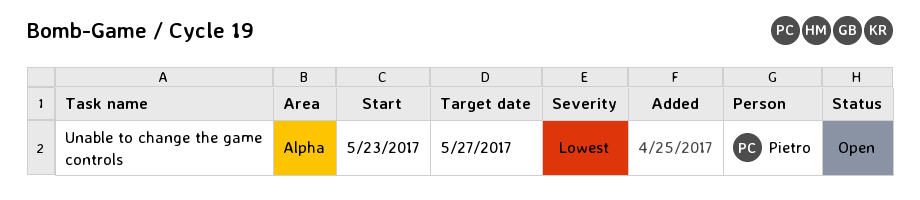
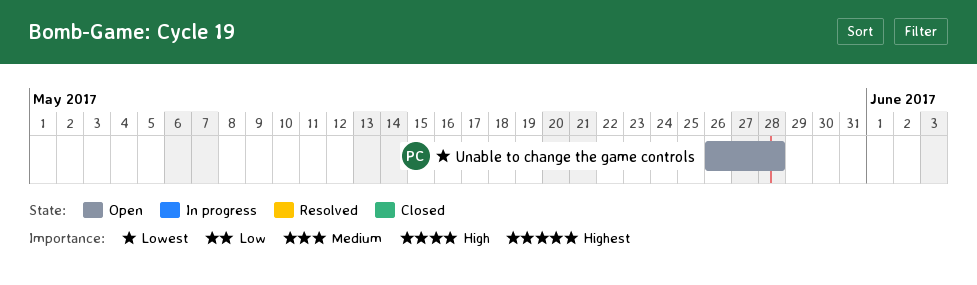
Unable to change the game controls, start: May 23 -> May 26
Unable to change the game controls, due: May 27 -> May 28

